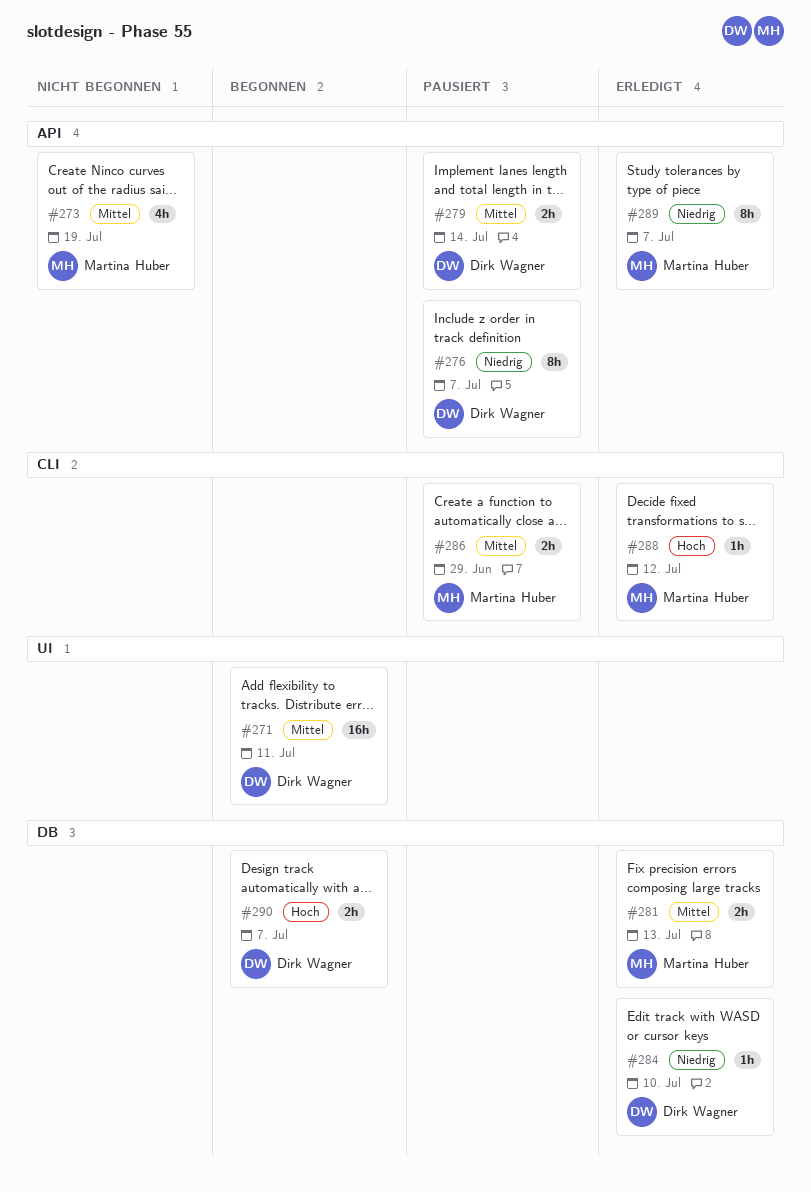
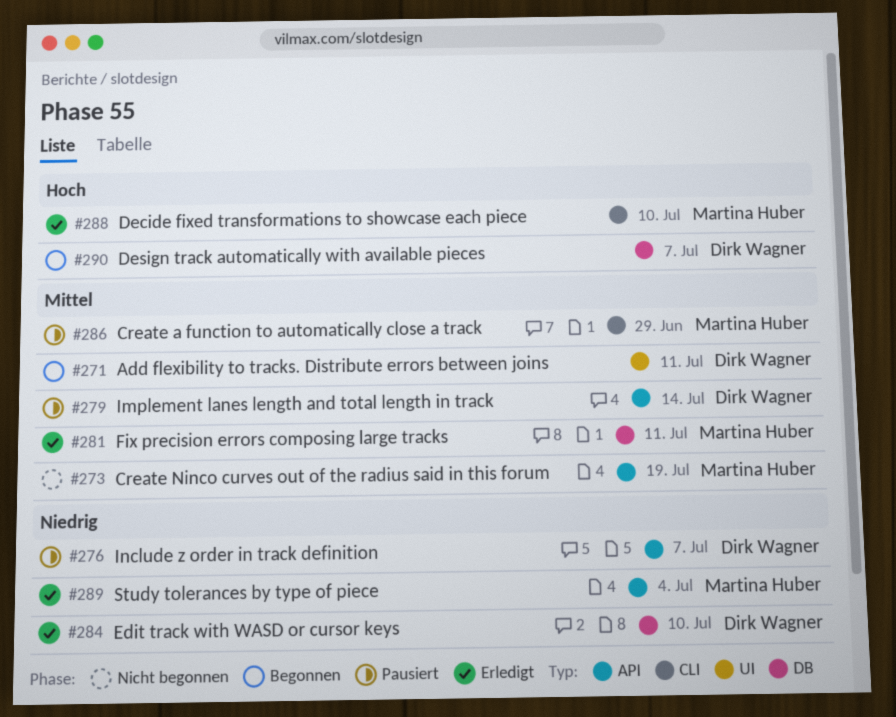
#281, due: Jul 13 -> Jul 11
#288, due: Jul 12 -> Jul 10
#289, due: Jul 7 -> Jul 4

